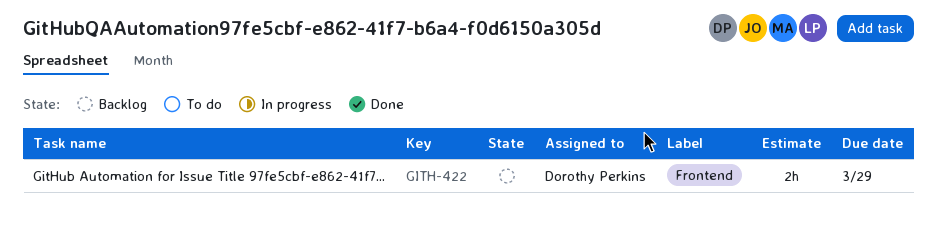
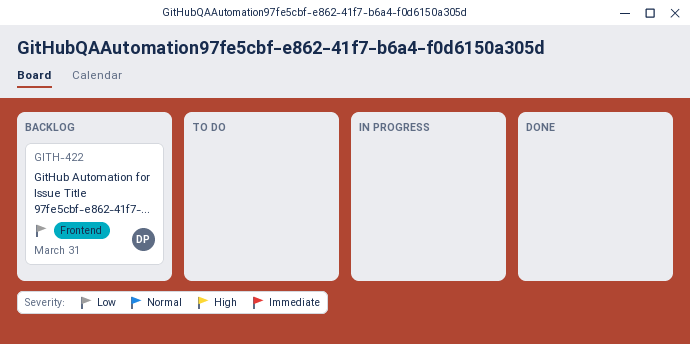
GITH-422, due: Mar 29 -> Mar 31

